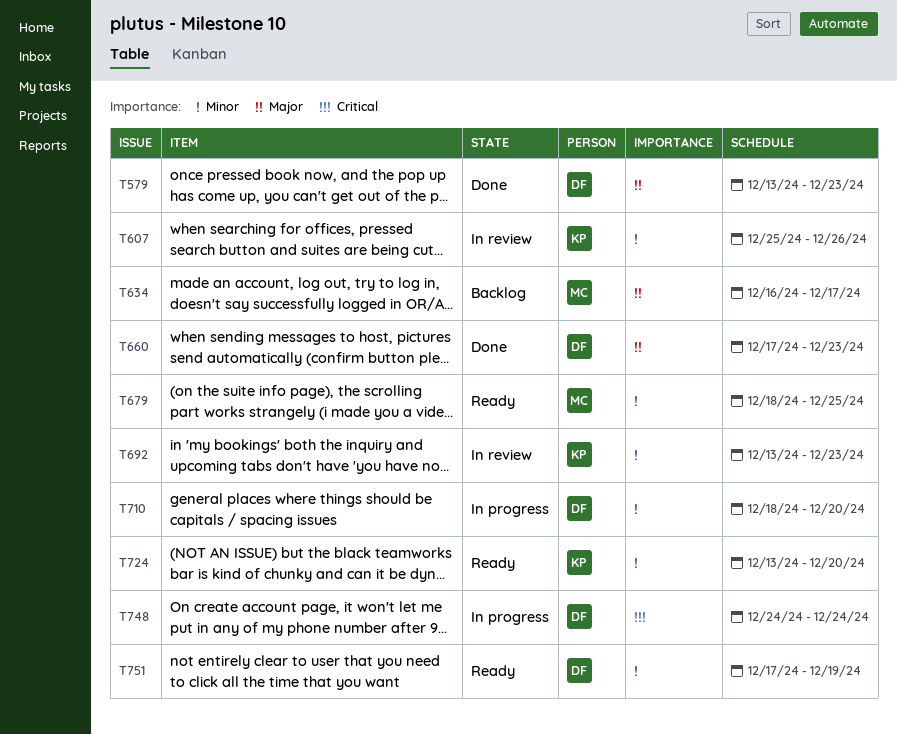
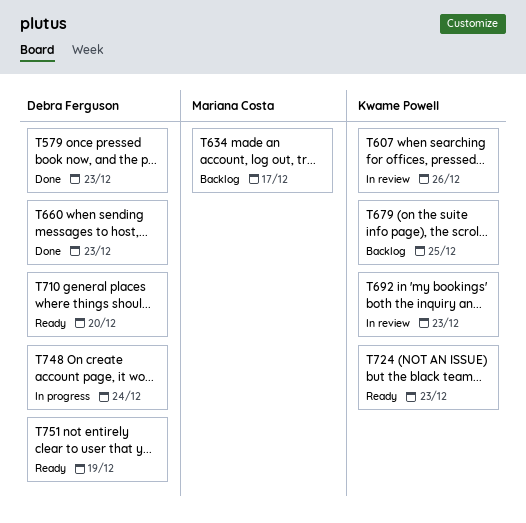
T679, status: Ready -> Backlog
T679, owner: Mariana Costa -> Kwame Powell
T710, status: In progress -> Ready
T724, due: Dec 20 -> Dec 23

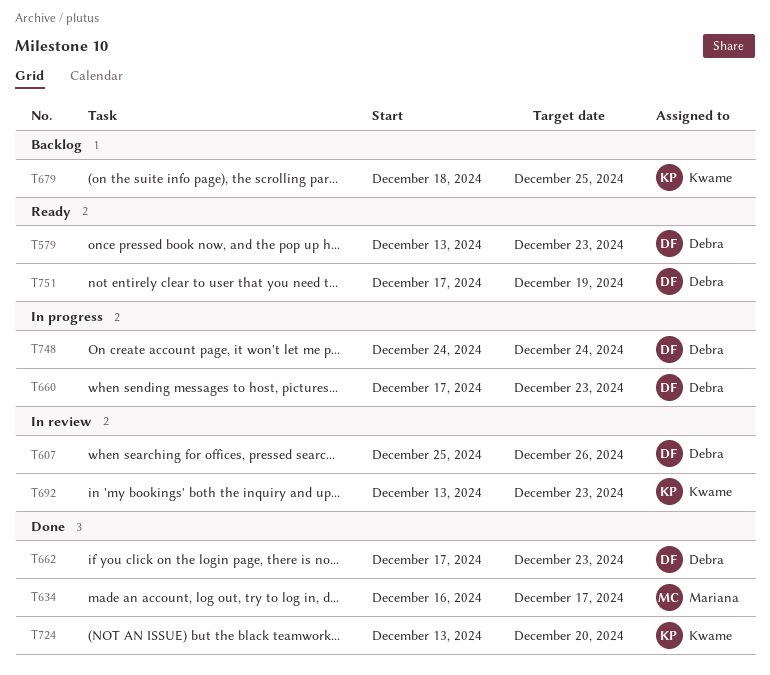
T579, status: Done -> Ready
T607, owner: Kwame Powell -> Debra Ferguson
T634, status: Backlog -> Done
T660, status: Done -> In progress
T662: none -> present
T710: present -> none
T724, status: Ready -> Done
T724, due: Dec 23 -> Dec 20

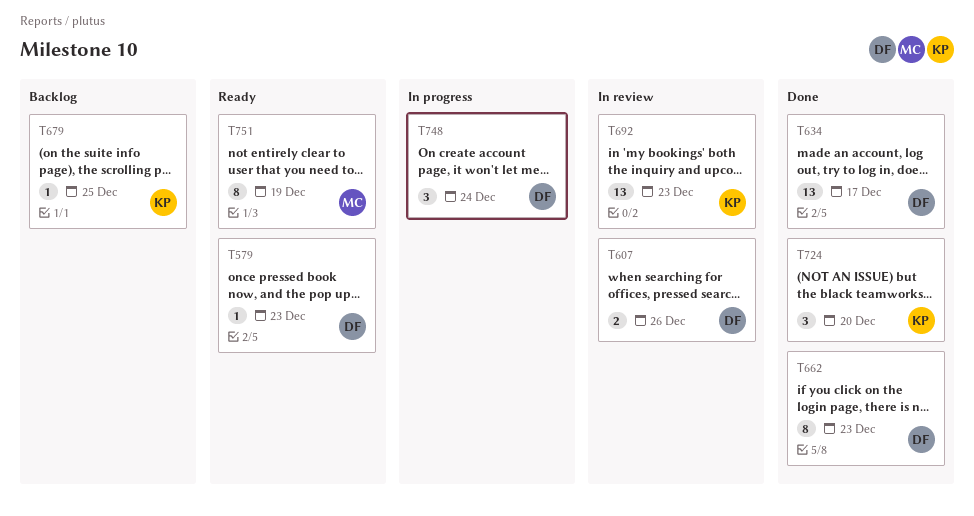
T634, owner: Mariana -> Debra
T660: present -> none
T751, owner: Debra -> Mariana

